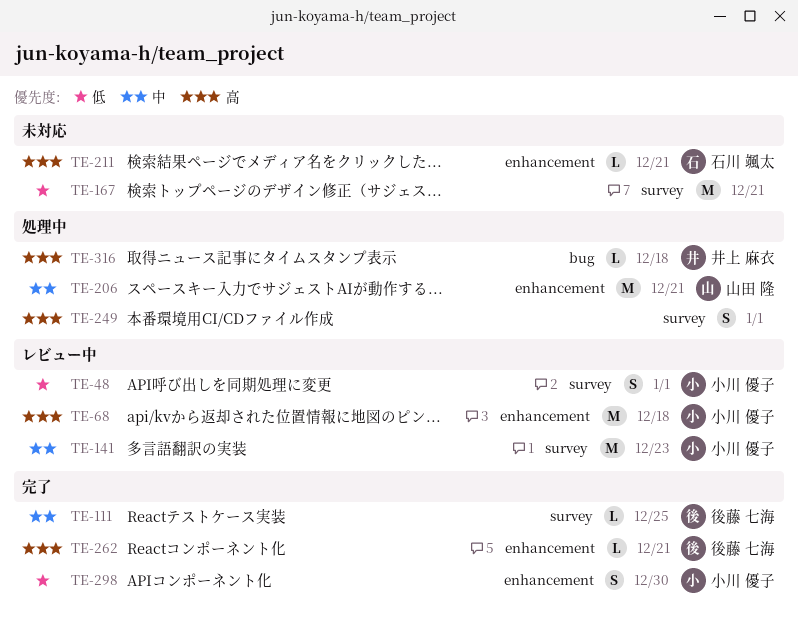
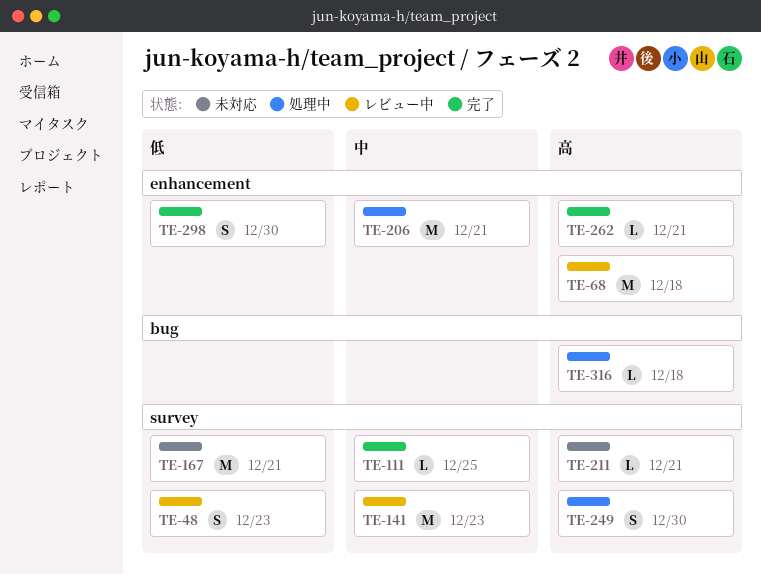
TE-48, due: Jan 1 -> Dec 23
TE-211, label: enhancement -> survey
TE-249, due: Jan 1 -> Dec 30

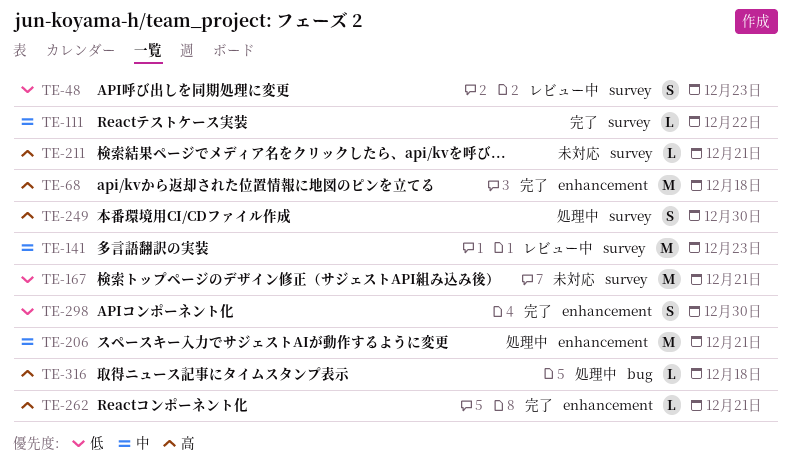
TE-68, status: レビュー中 -> 完了
TE-111, due: Dec 25 -> Dec 22

